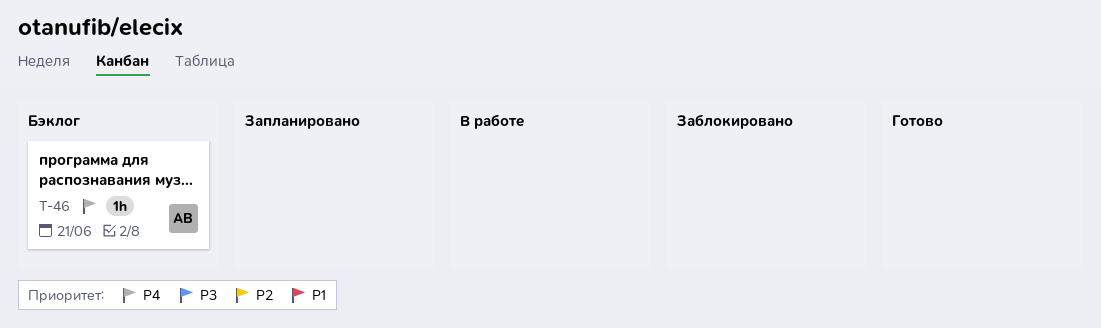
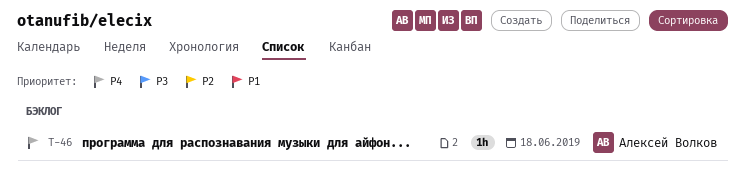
T-46, due: Jun 21 -> Jun 18

